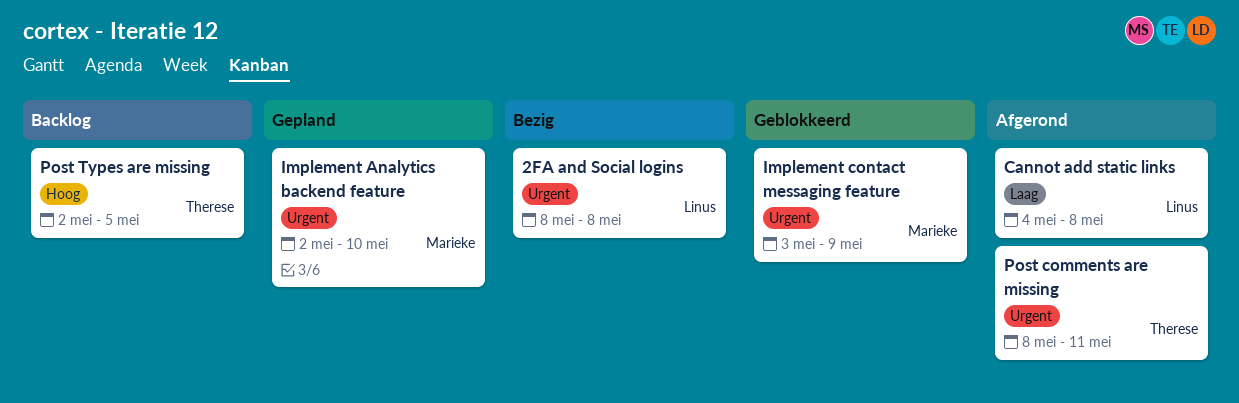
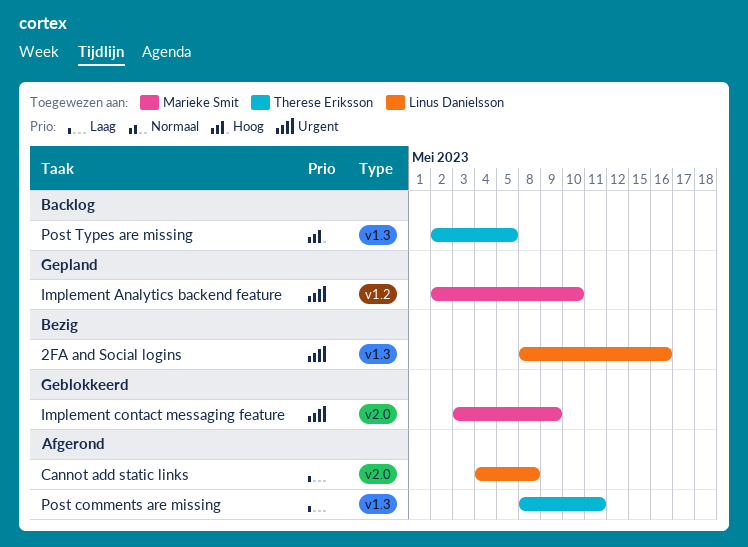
2FA and Social logins, due: May 8 -> May 16
Post comments are missing, priority: Urgent -> Laag

